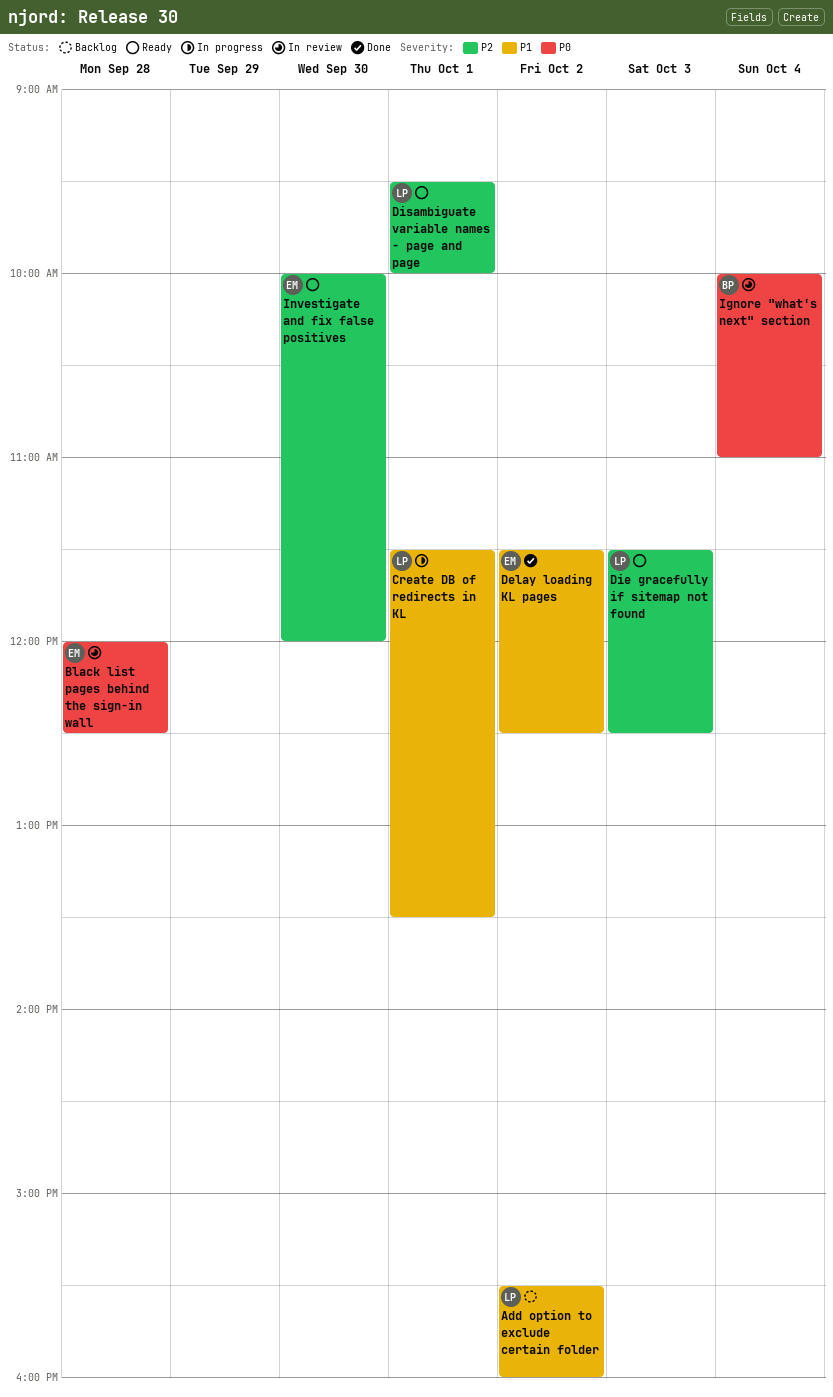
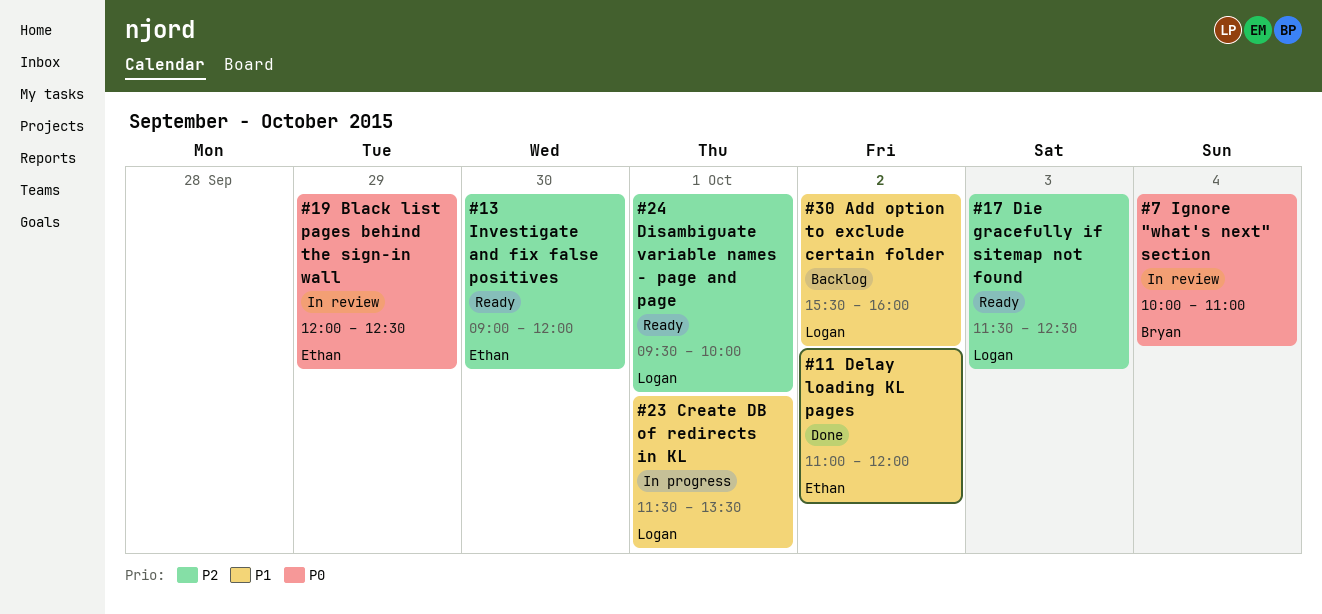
Black list pages behind the sign-in wall, day: Sep 28 -> Sep 29
Delay loading KL pages, begins: 11:30 -> 11:00
Delay loading KL pages, ends: 12:30 -> 12:00
Investigate and fix false positives, begins: 10:00 -> 09:00

